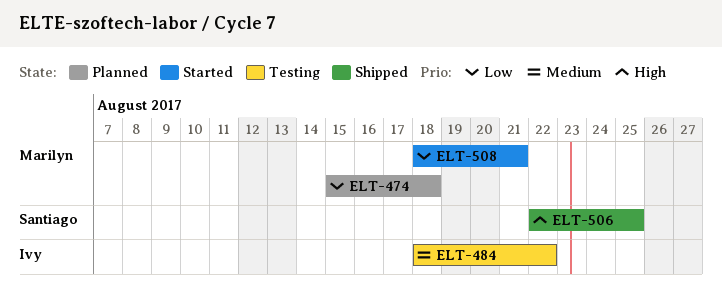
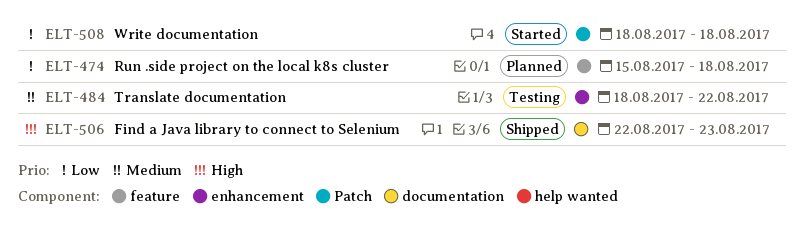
ELT-506, due: Aug 25 -> Aug 23
ELT-508, due: Aug 21 -> Aug 18

